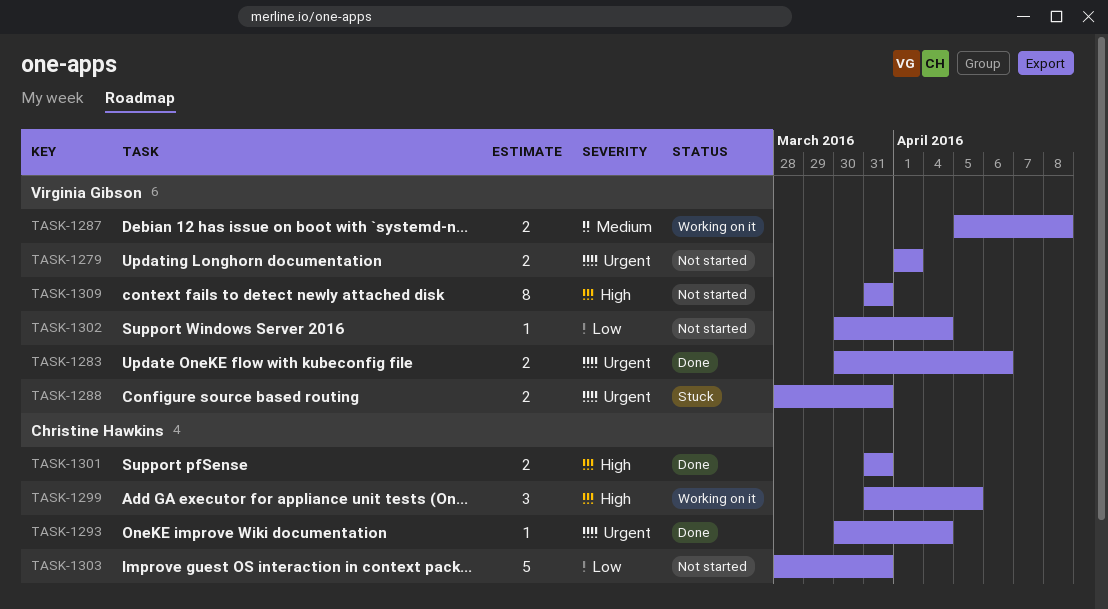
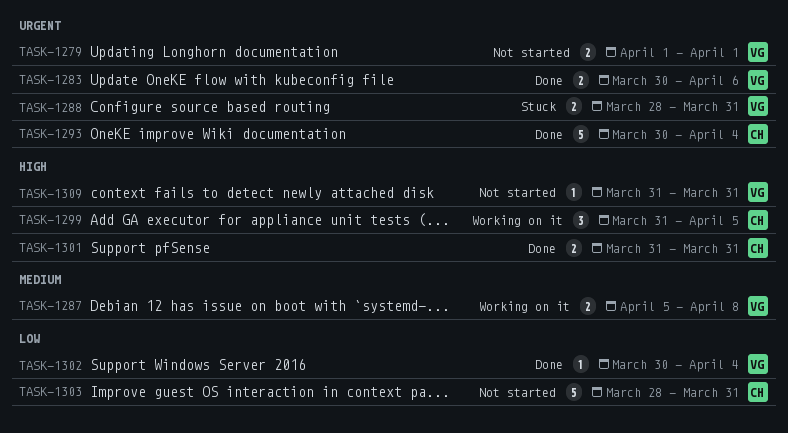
TASK-1293, estimate: 1 -> 5
TASK-1302, status: Not started -> Done
TASK-1309, estimate: 8 -> 1

